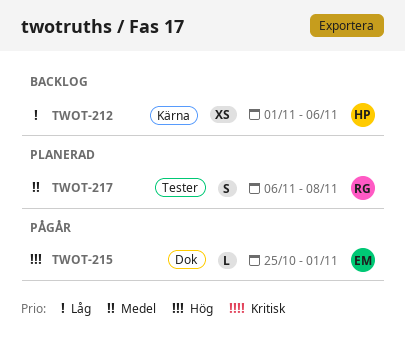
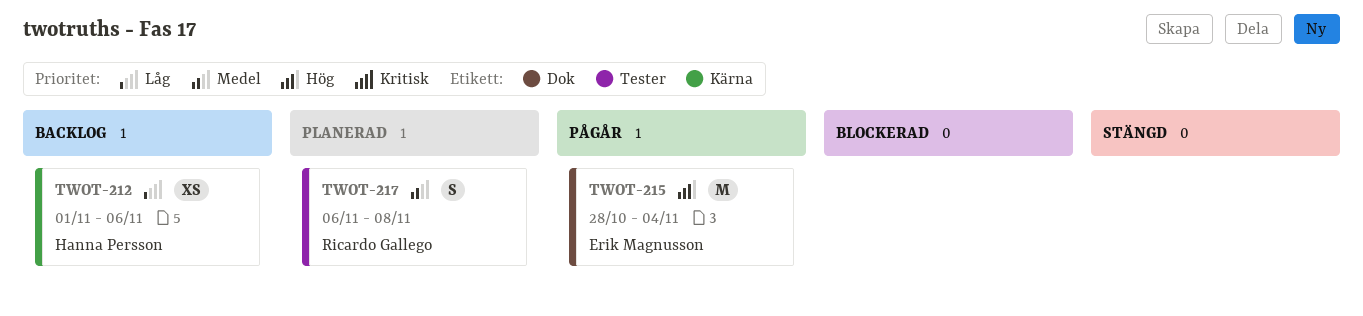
TWOT-215, estimate: L -> M
TWOT-215, start: Oct 25 -> Oct 28
TWOT-215, due: Nov 1 -> Nov 4

